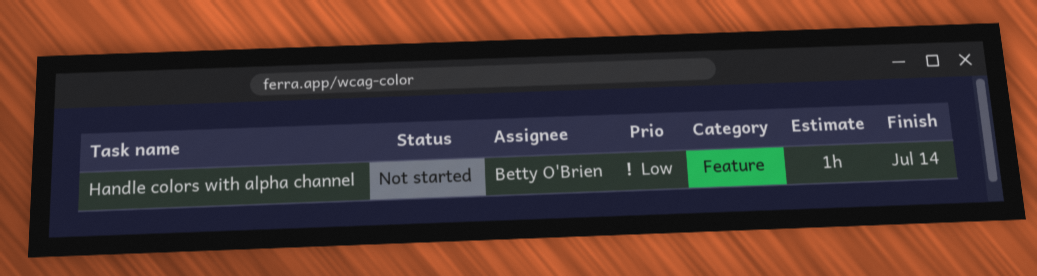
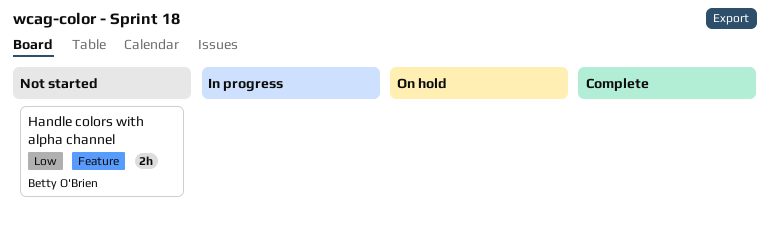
Handle colors with alpha channel, estimate: 1h -> 2h

